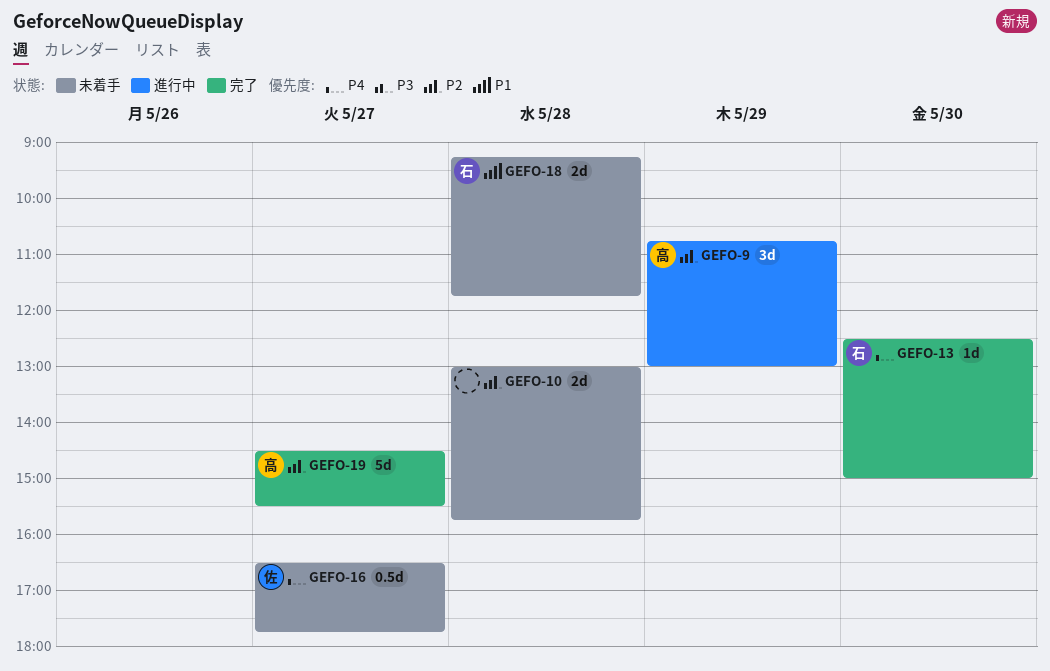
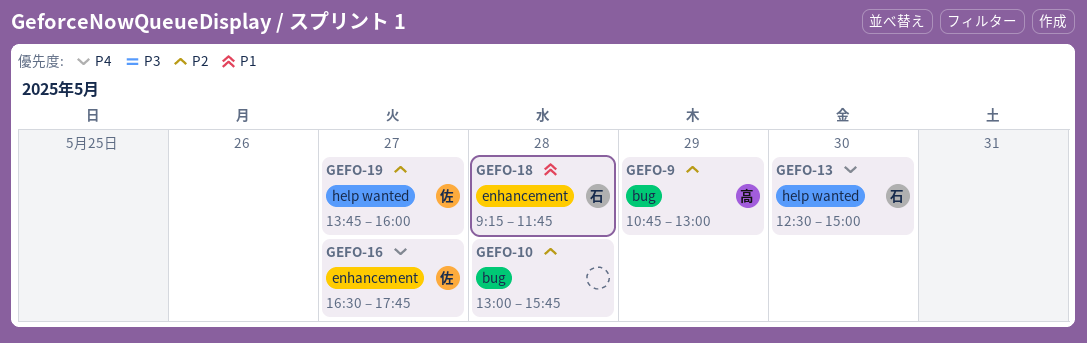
GEFO-19, owner: 高 -> 佐
GEFO-19, begins: 14:30 -> 13:45
GEFO-19, ends: 15:30 -> 16:00

